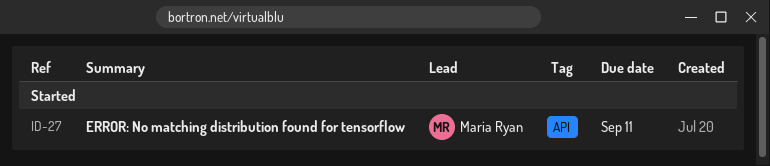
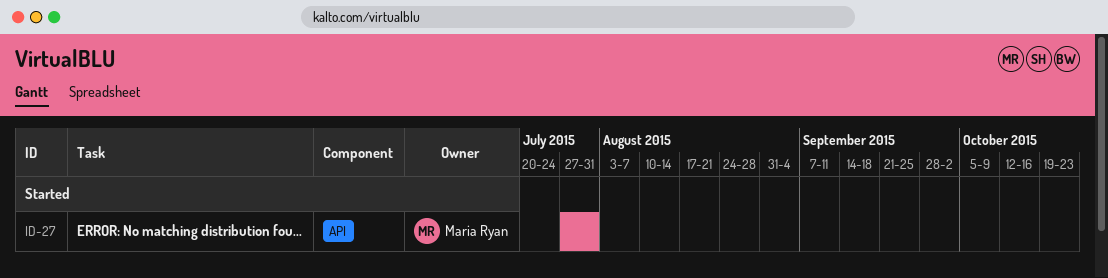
ID-27, due: Sep 11 -> Jul 31

